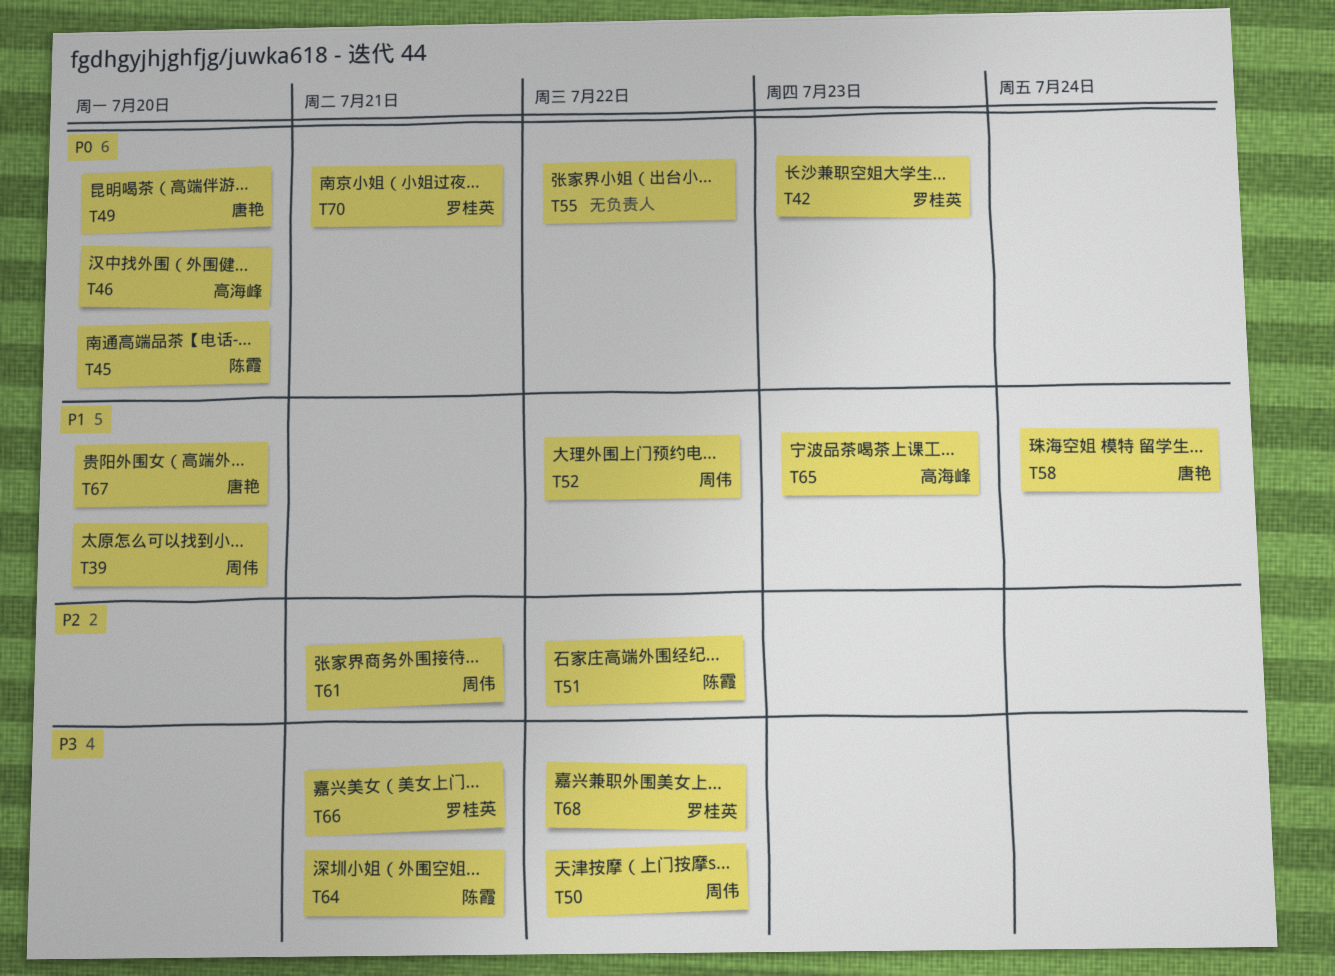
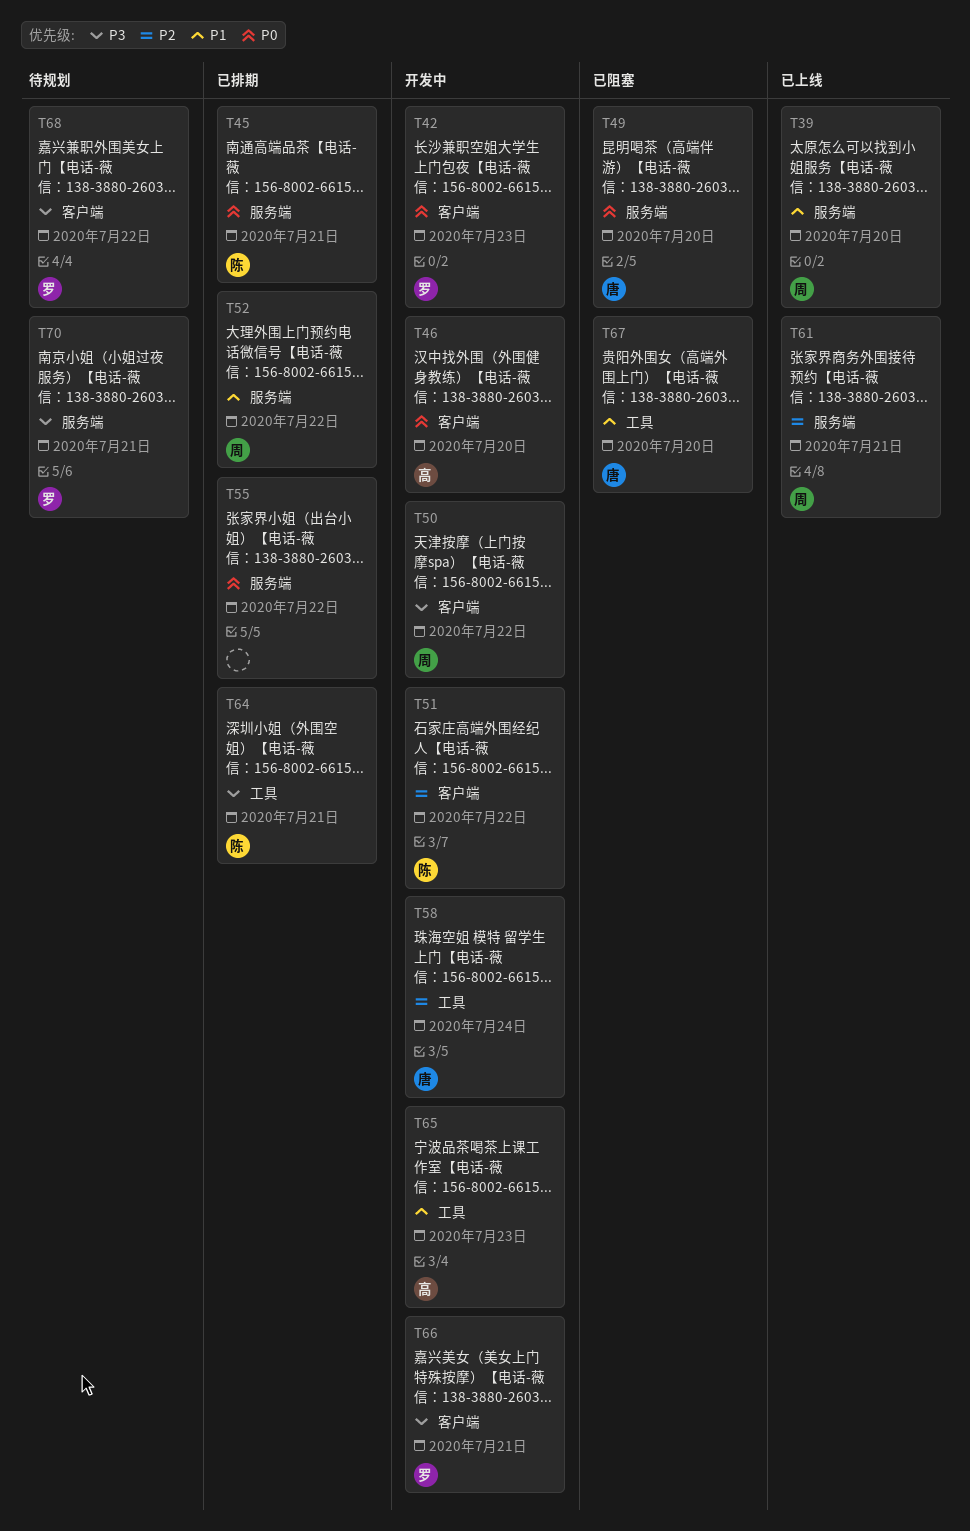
T45, due: Jul 20 -> Jul 21
T58, priority: P1 -> P2
T70, priority: P0 -> P3

